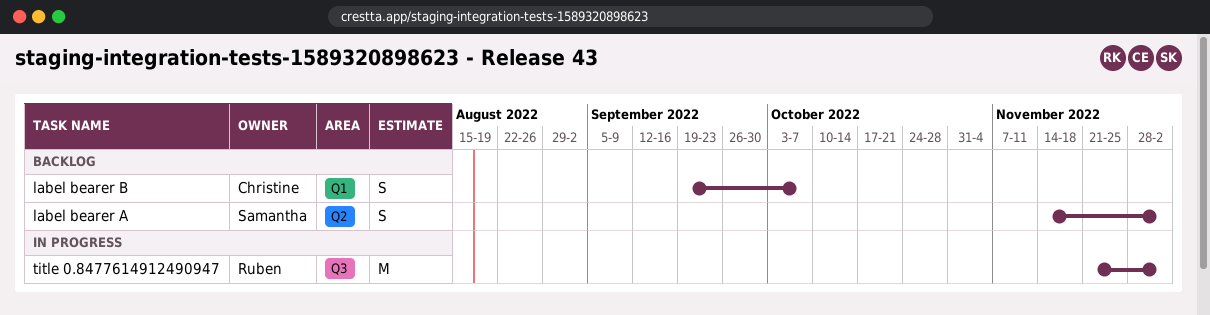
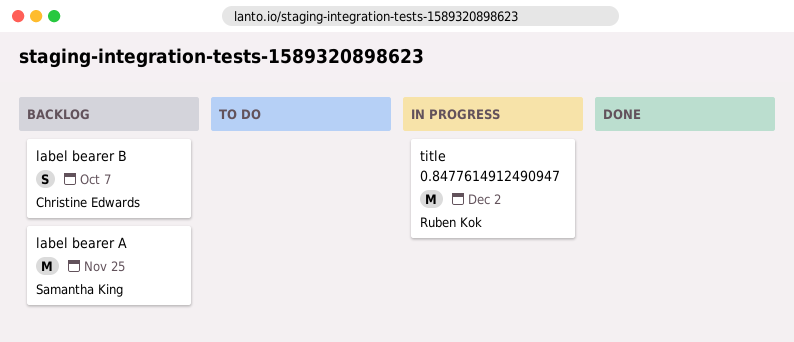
label bearer A, estimate: S -> M
label bearer A, due: Dec 2 -> Nov 25

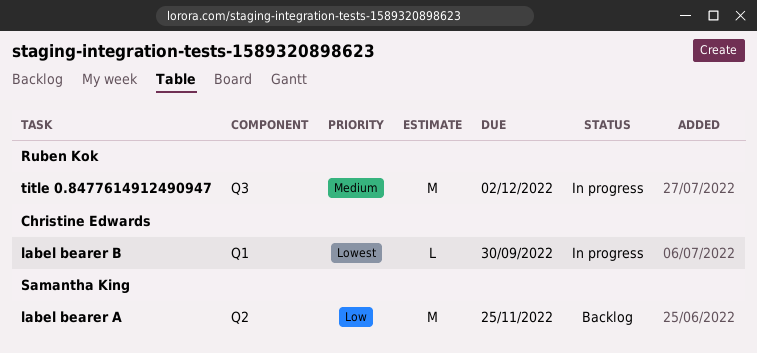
label bearer B, status: Backlog -> In progress
label bearer B, estimate: S -> L
label bearer B, due: Oct 7 -> Sep 30

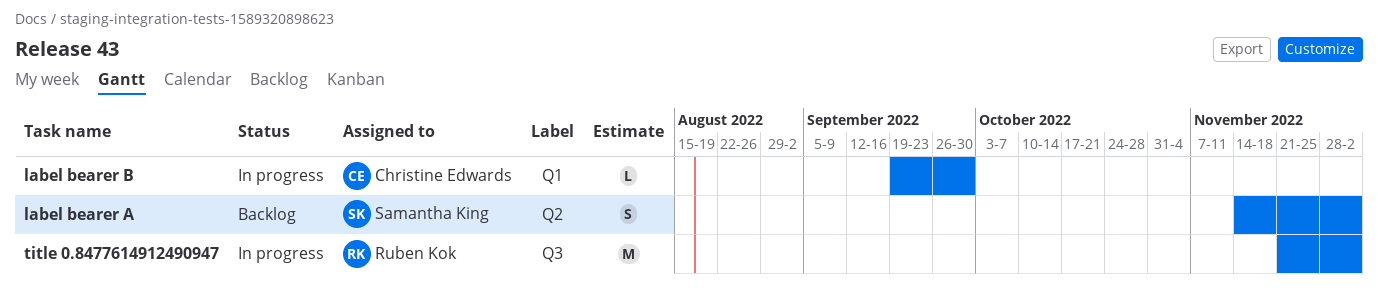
label bearer A, estimate: M -> S
label bearer A, due: Nov 25 -> Dec 2

